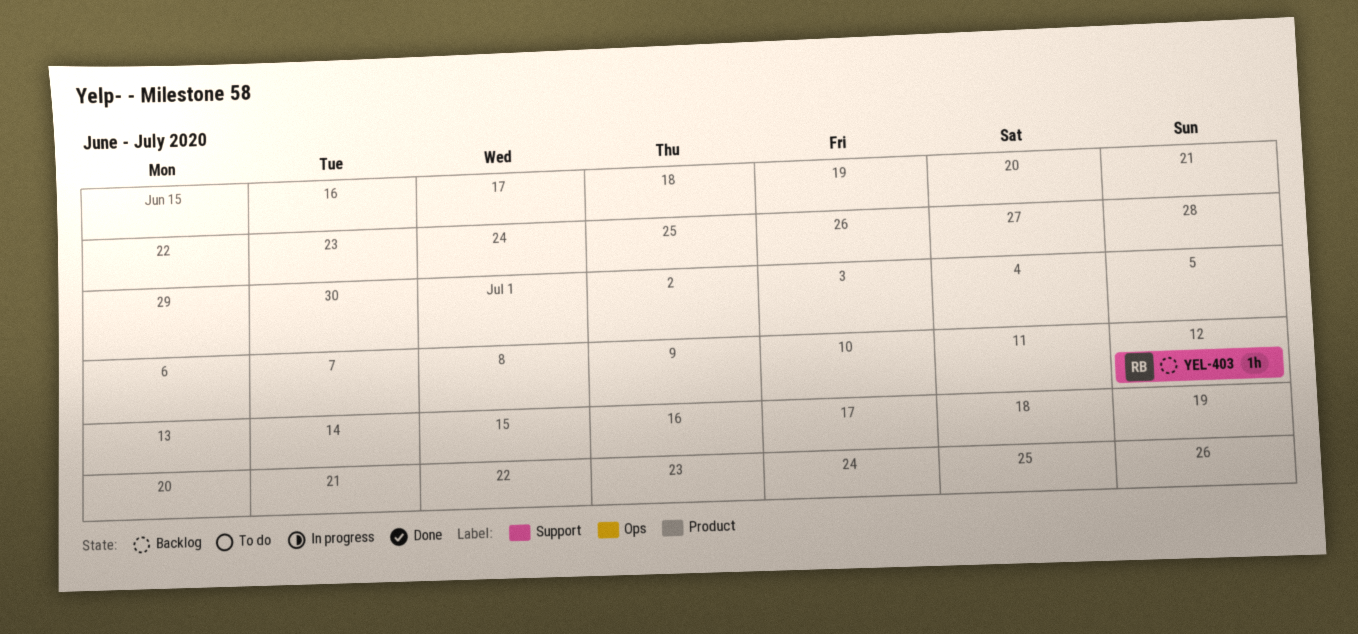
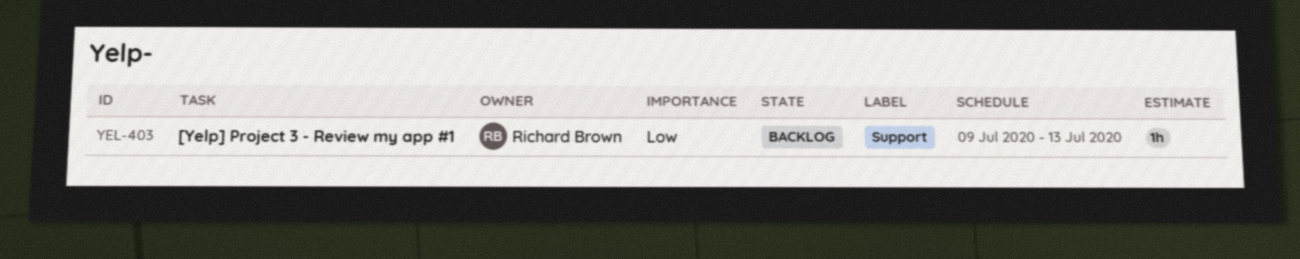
YEL-403, start: Jul 12 -> Jul 9
YEL-403, due: Jul 12 -> Jul 13

